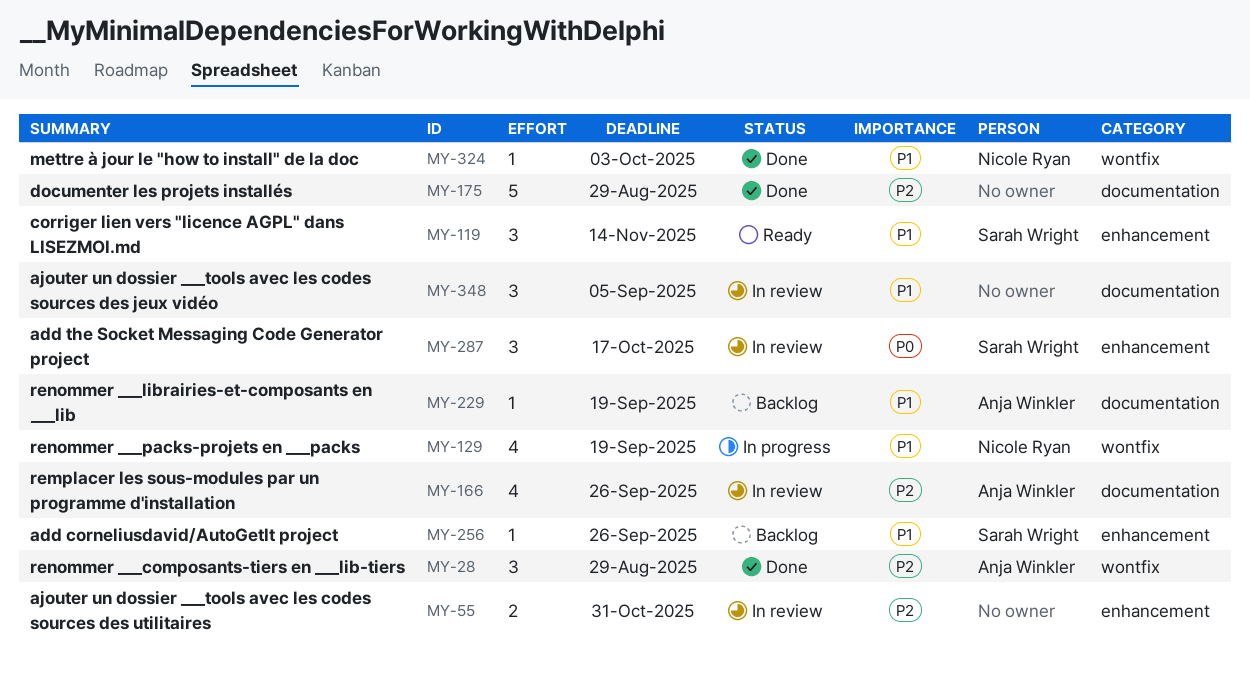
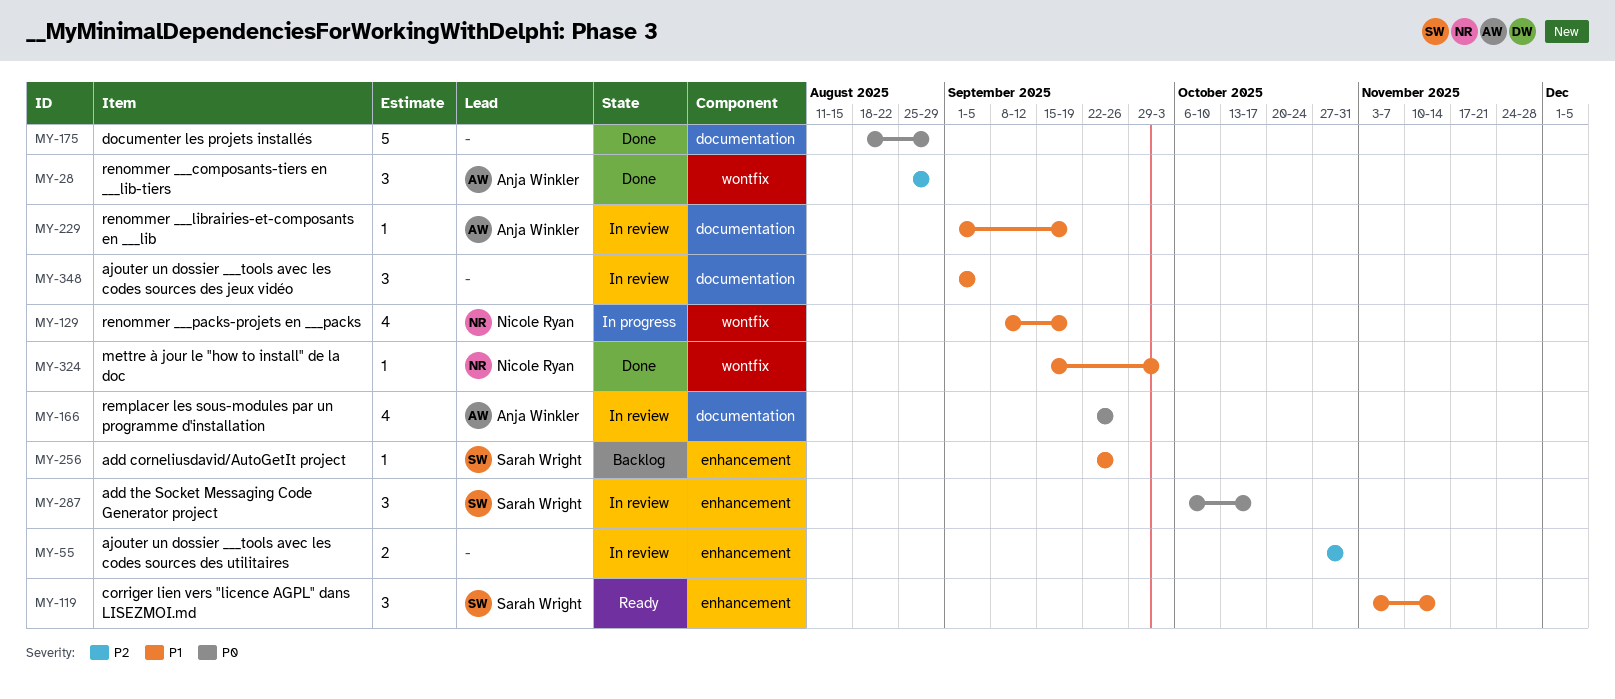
MY-166, priority: P2 -> P0
MY-175, priority: P2 -> P0
MY-229, status: Backlog -> In review

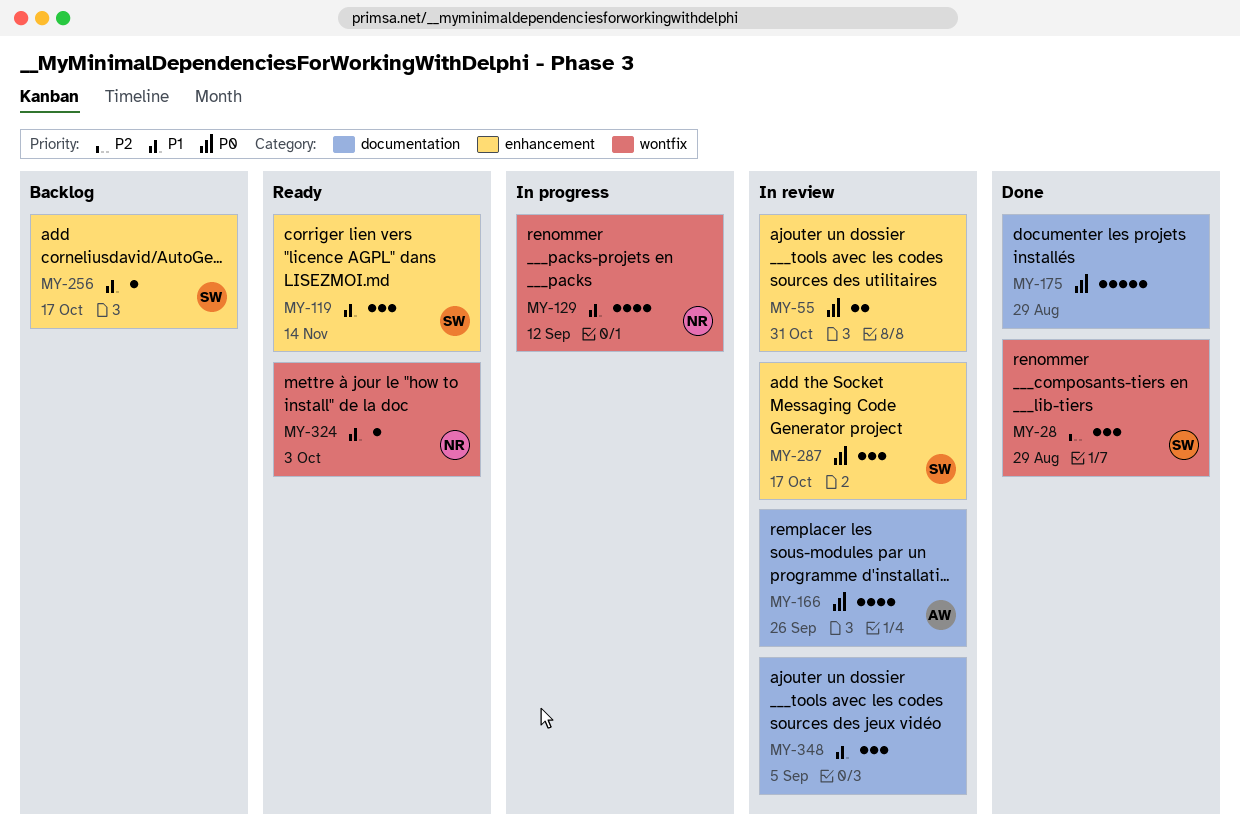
MY-28, owner: Anja Winkler -> Sarah Wright
MY-55, priority: P2 -> P0
MY-129, due: Sep 19 -> Sep 12
MY-229: present -> none
MY-256, due: Sep 26 -> Oct 17
MY-324, status: Done -> Ready

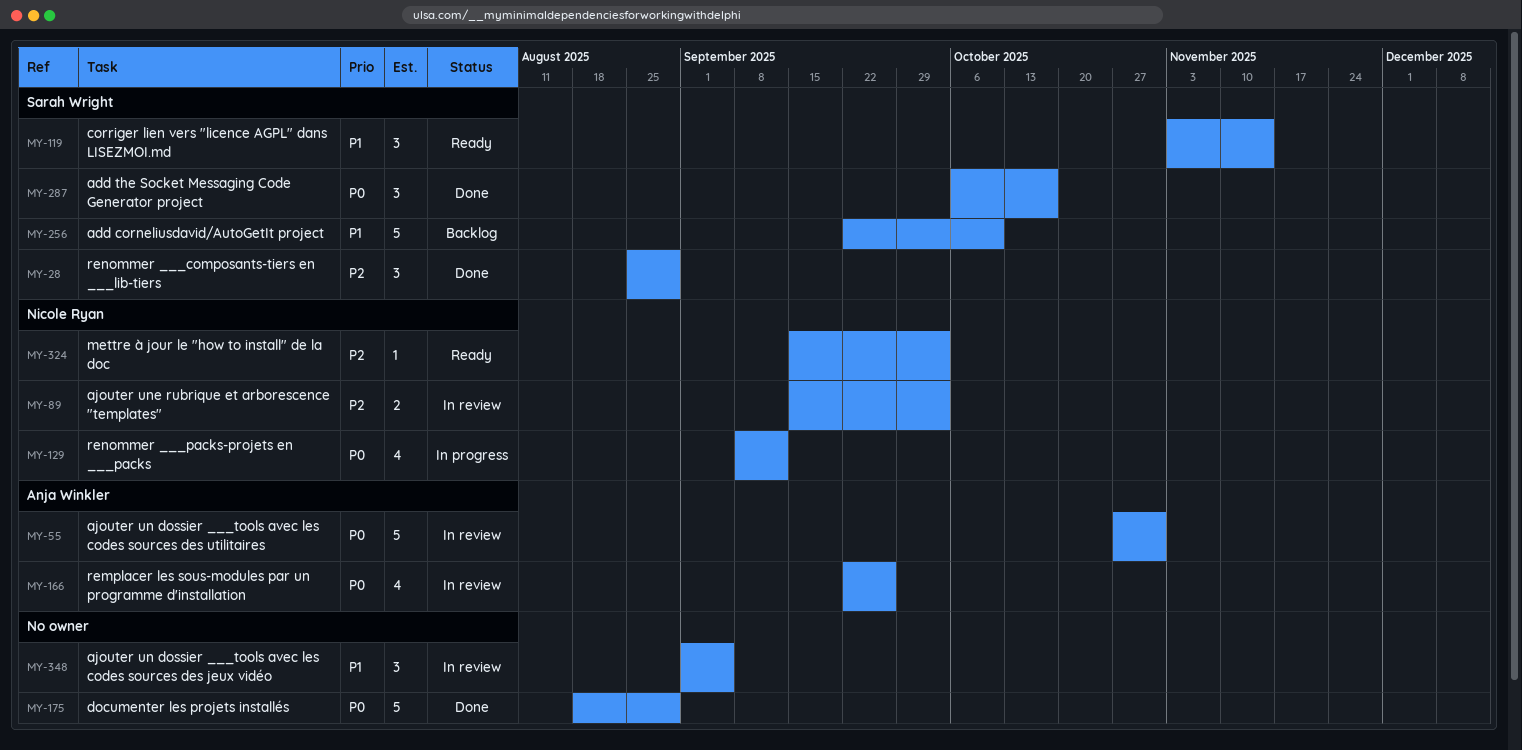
MY-55, owner: none -> Anja Winkler
MY-55, estimate: 2 -> 5
MY-89: none -> present
MY-129, priority: P1 -> P0
MY-256, estimate: 1 -> 5
MY-256, due: Oct 17 -> Oct 10
MY-287, status: In review -> Done
MY-324, priority: P1 -> P2

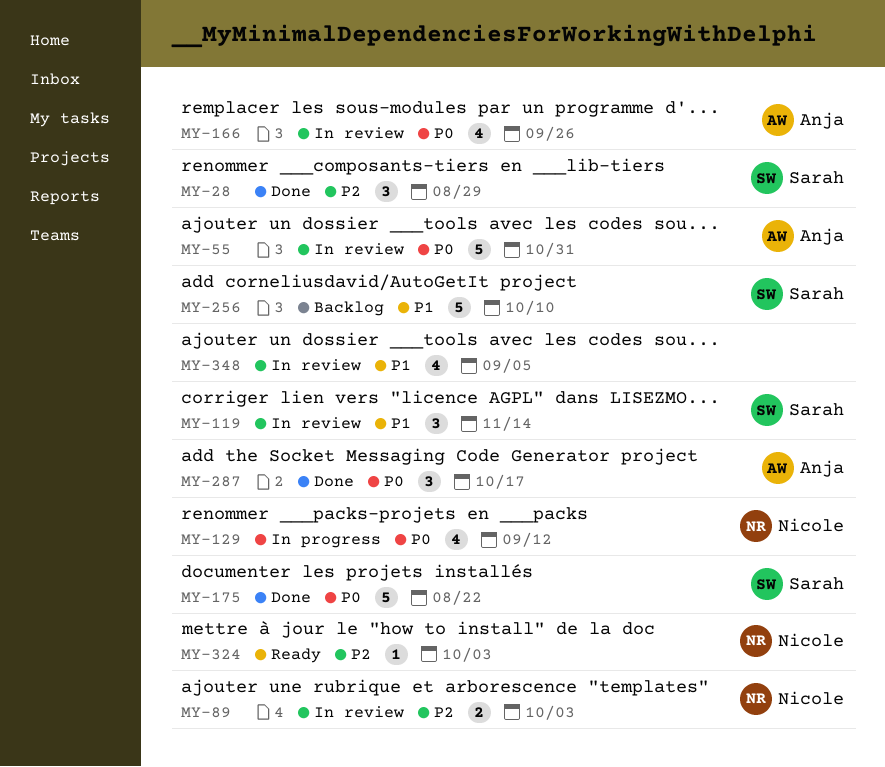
MY-119, status: Ready -> In review
MY-175, owner: none -> Sarah Wright
MY-175, due: Aug 29 -> Aug 22
MY-287, owner: Sarah Wright -> Anja Winkler
MY-348, estimate: 3 -> 4

